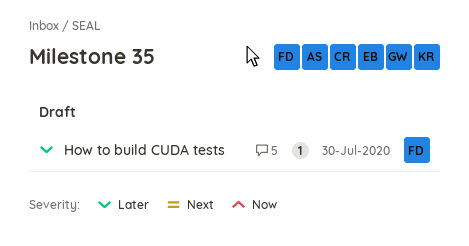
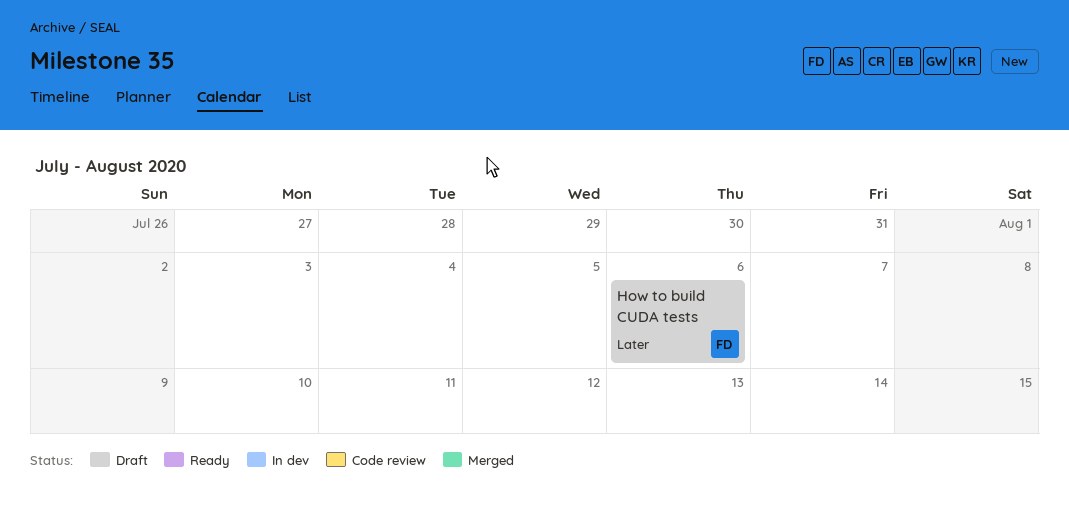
How to build CUDA tests, due: Jul 30 -> Aug 6

